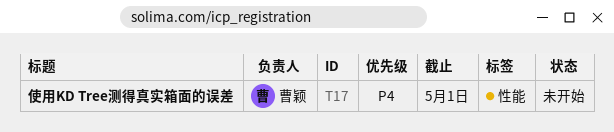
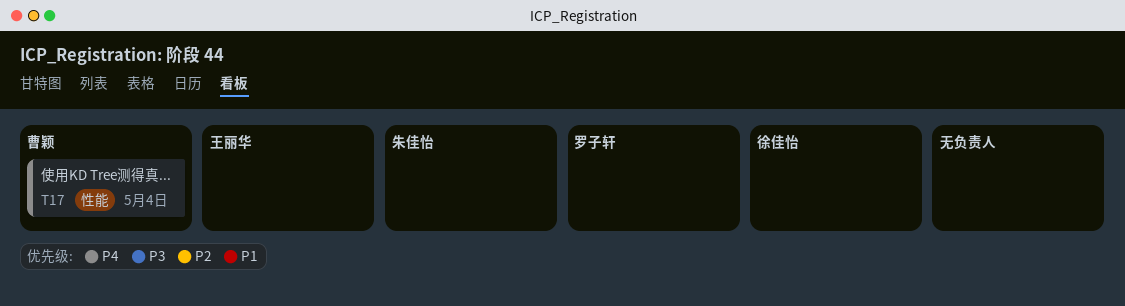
T17, due: May 1 -> May 4

